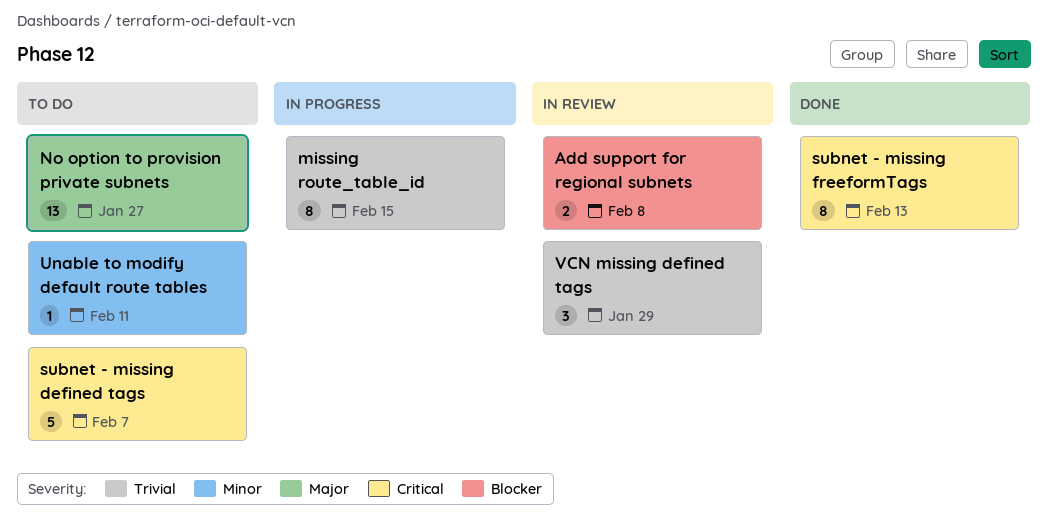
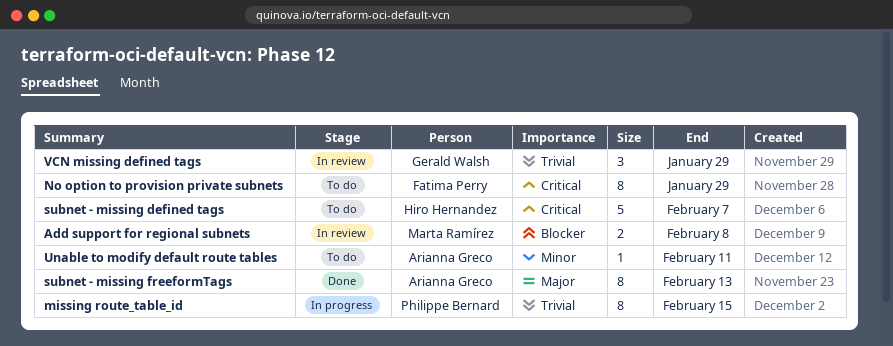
No option to provision private subnets, priority: Major -> Critical
No option to provision private subnets, estimate: 13 -> 8
No option to provision private subnets, due: Jan 27 -> Jan 29
subnet - missing freeformTags, priority: Critical -> Major

